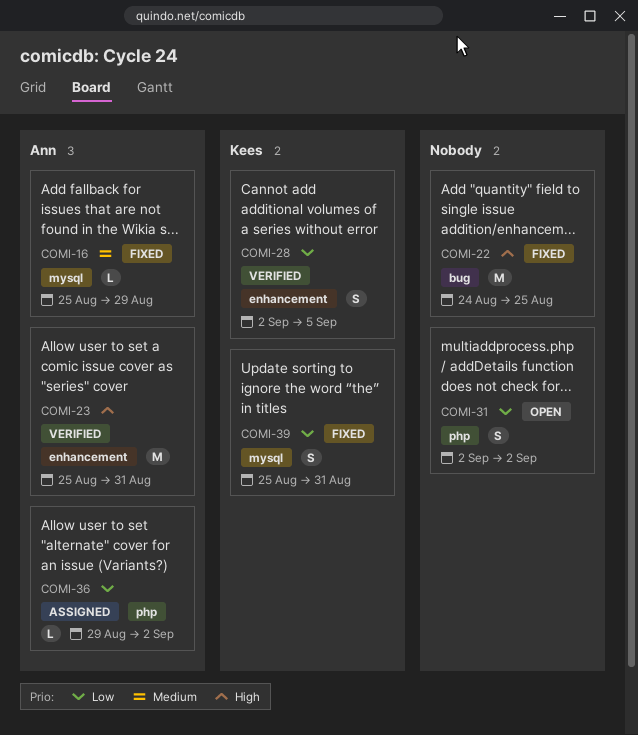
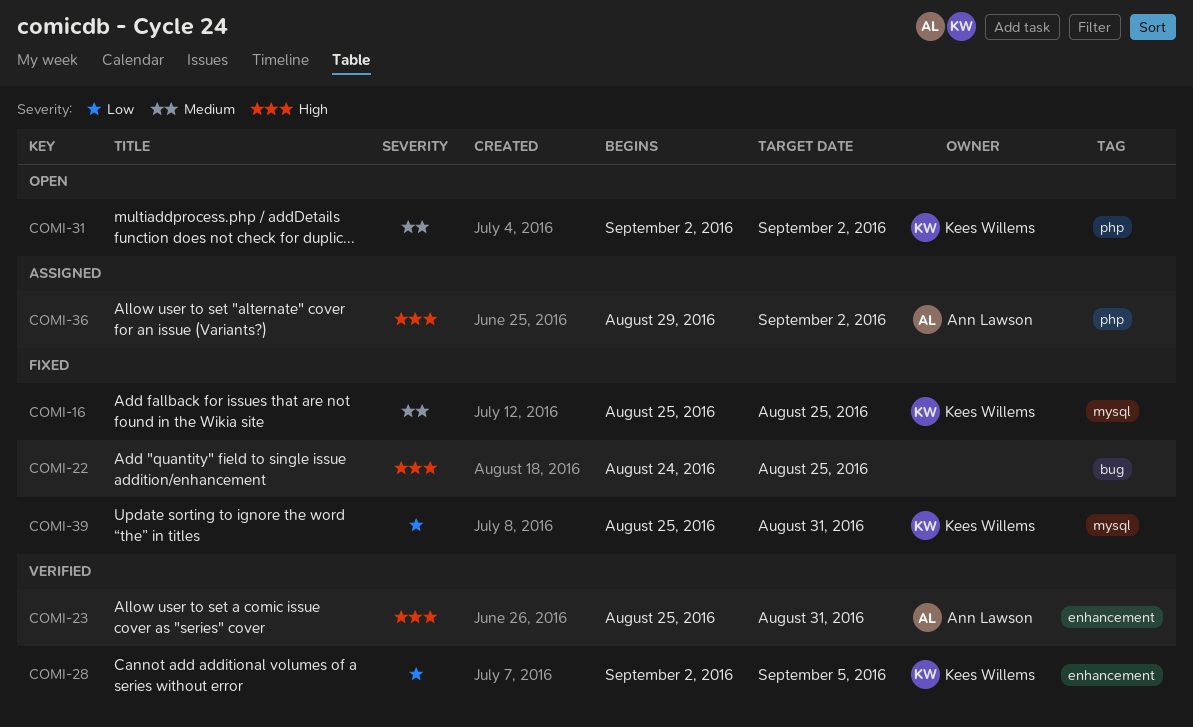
COMI-16, owner: Ann Lawson -> Kees Willems
COMI-16, due: Aug 29 -> Aug 25
COMI-31, owner: none -> Kees Willems
COMI-31, priority: Low -> Medium
COMI-36, priority: Low -> High

